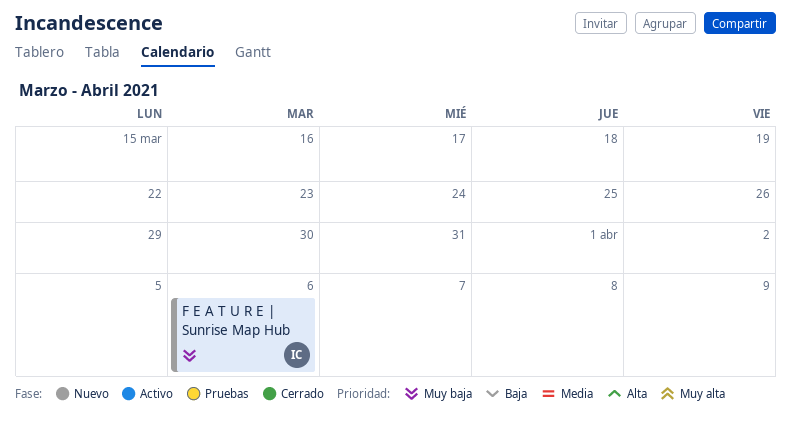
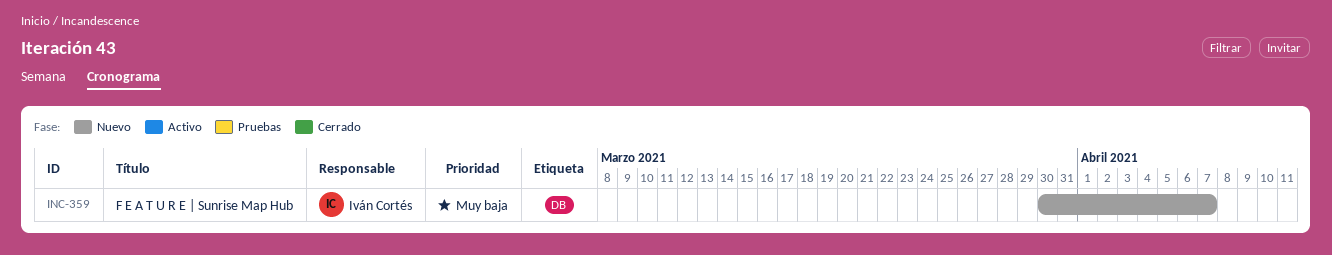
F E A T U R E | Sunrise Map Hub, due: Apr 6 -> Apr 7

